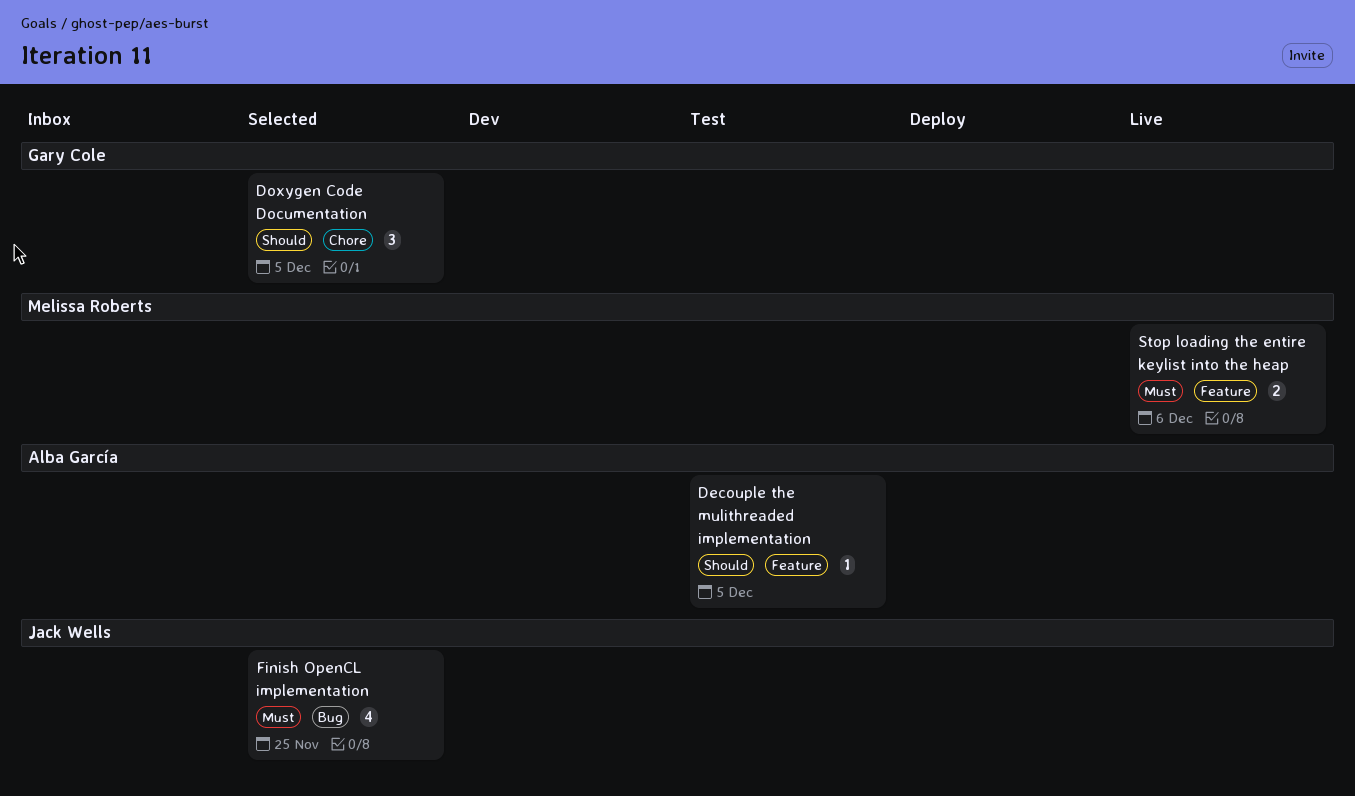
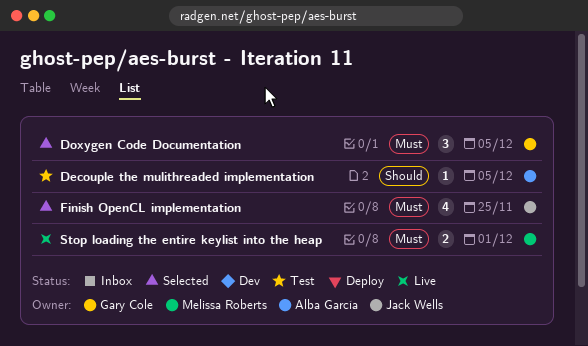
Doxygen Code Documentation, priority: Should -> Must
Stop loading the entire keylist into the heap, due: Dec 6 -> Dec 1

